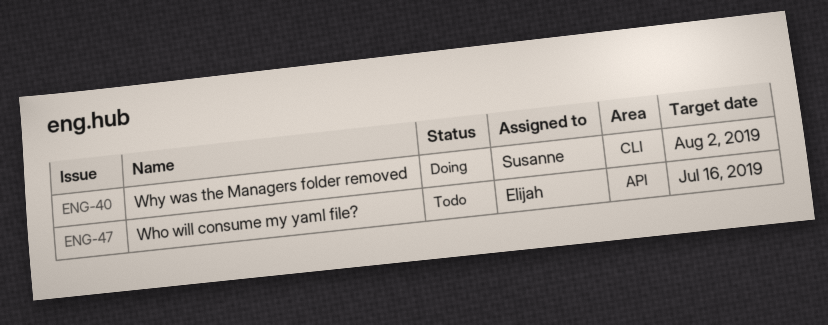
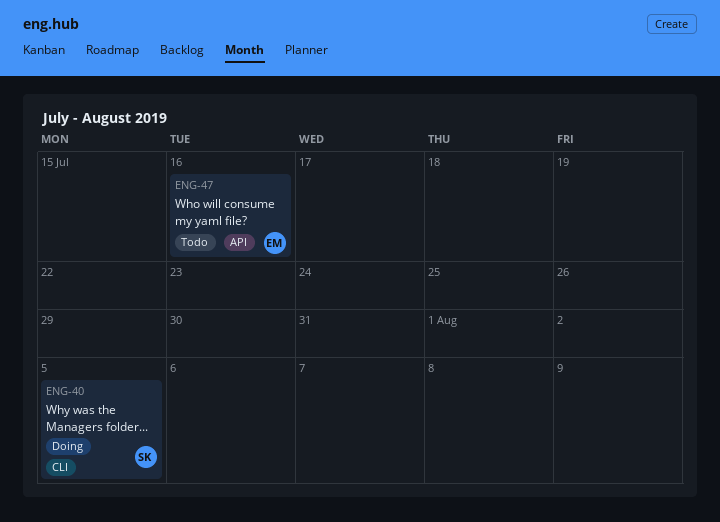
ENG-40, due: Aug 2 -> Aug 5

